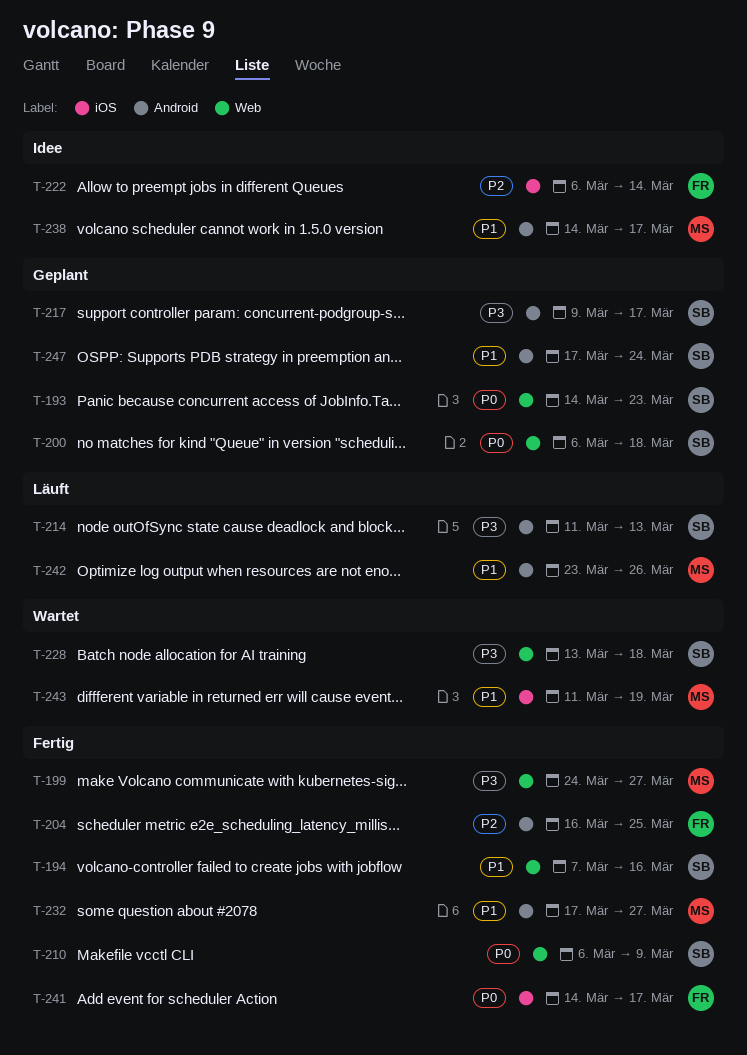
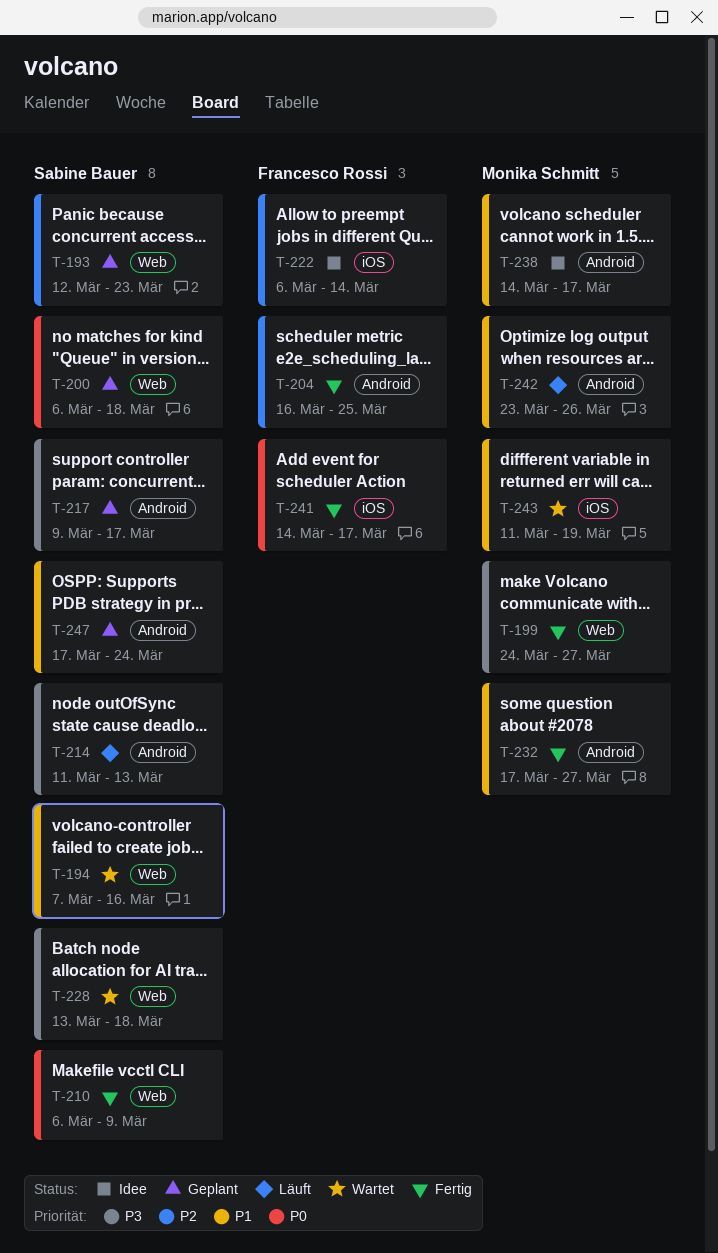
T-193, priority: P0 -> P2
T-193, start: Mar 14 -> Mar 12
T-194, status: Fertig -> Wartet

